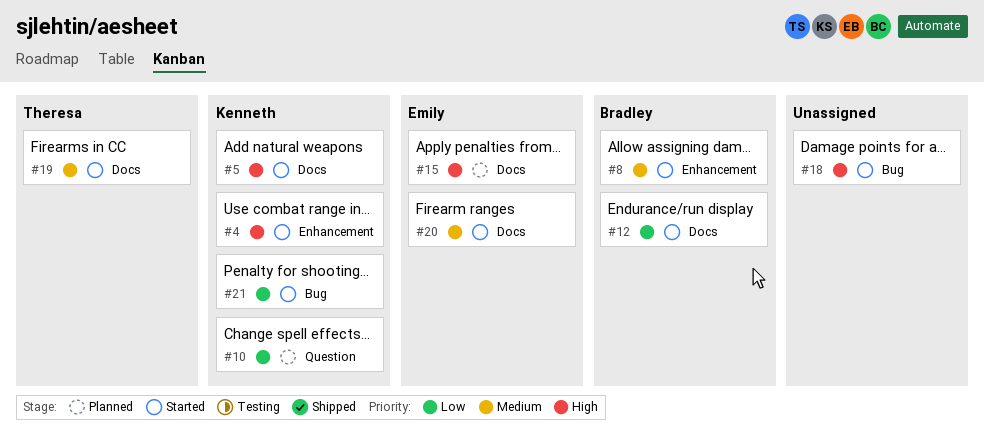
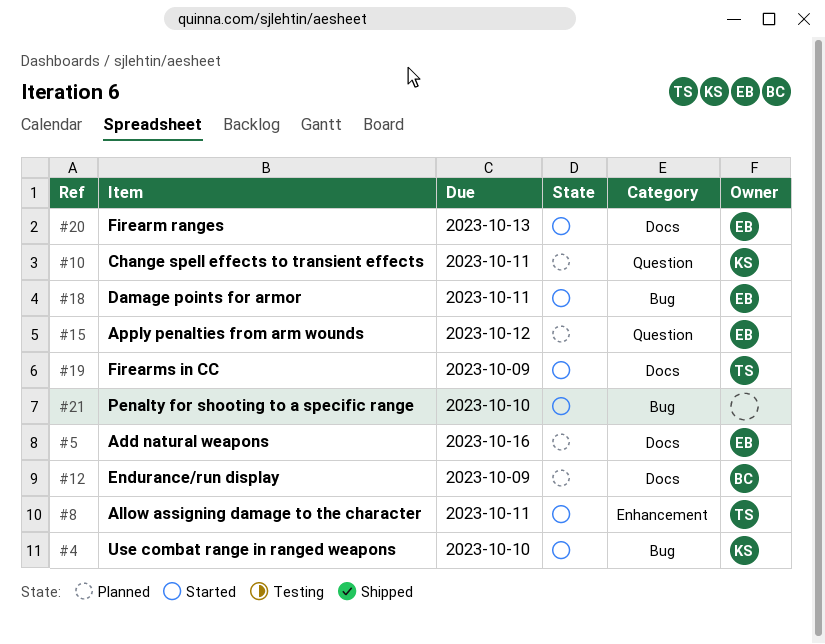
#4, label: Enhancement -> Bug
#5, status: Started -> Planned
#5, owner: Kenneth -> Emily
#8, owner: Bradley -> Theresa
#12, status: Started -> Planned
#15, label: Docs -> Question
#18, owner: none -> Emily
#21, owner: Kenneth -> none

